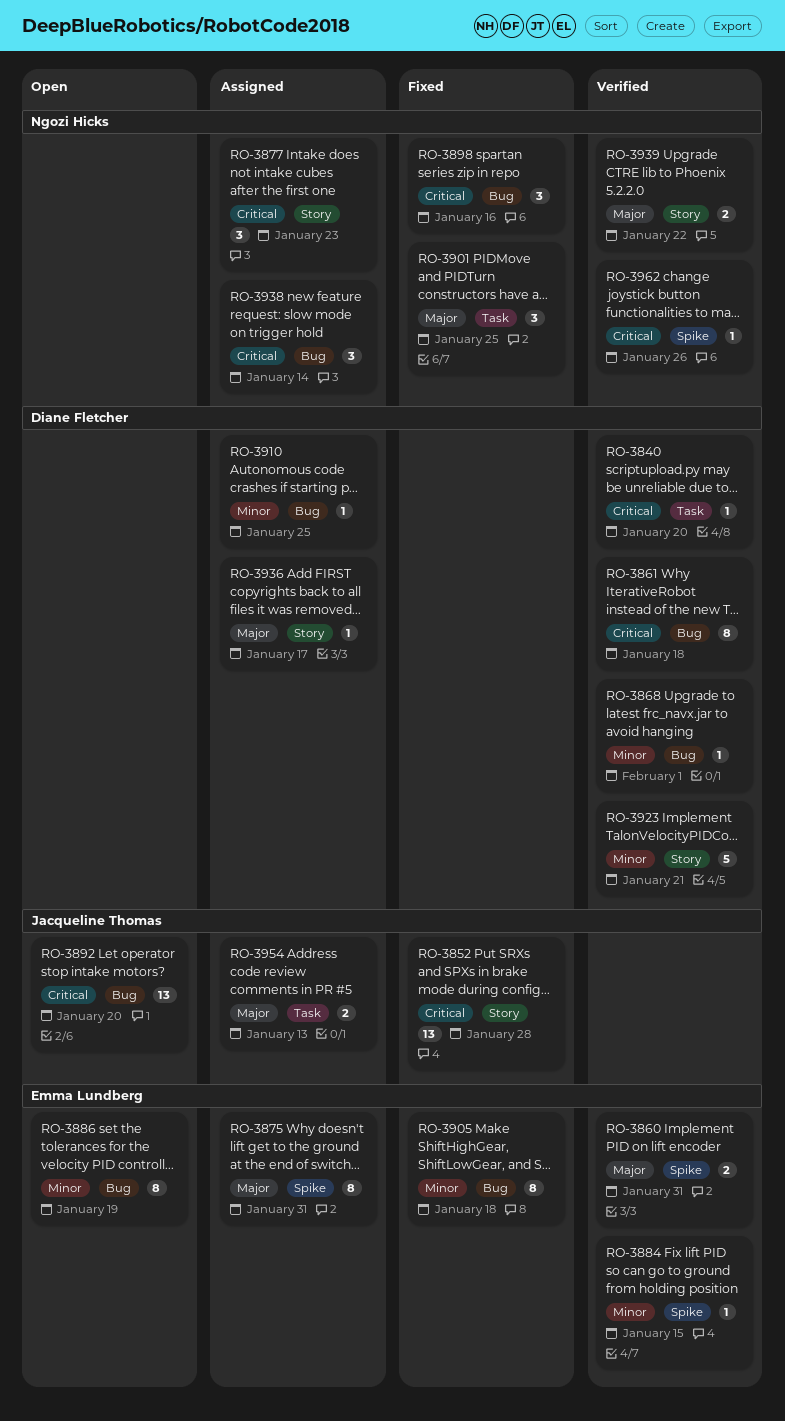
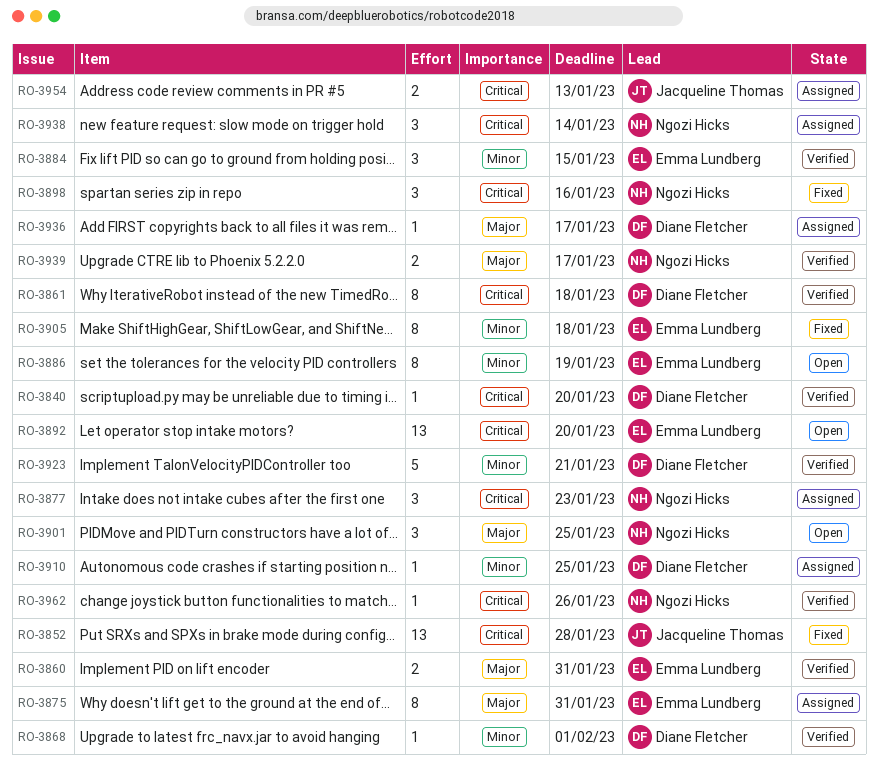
RO-3884, estimate: 1 -> 3
RO-3892, owner: Jacqueline Thomas -> Emma Lundberg
RO-3901, status: Fixed -> Open
RO-3939, due: Jan 22 -> Jan 17
RO-3954, priority: Major -> Critical

